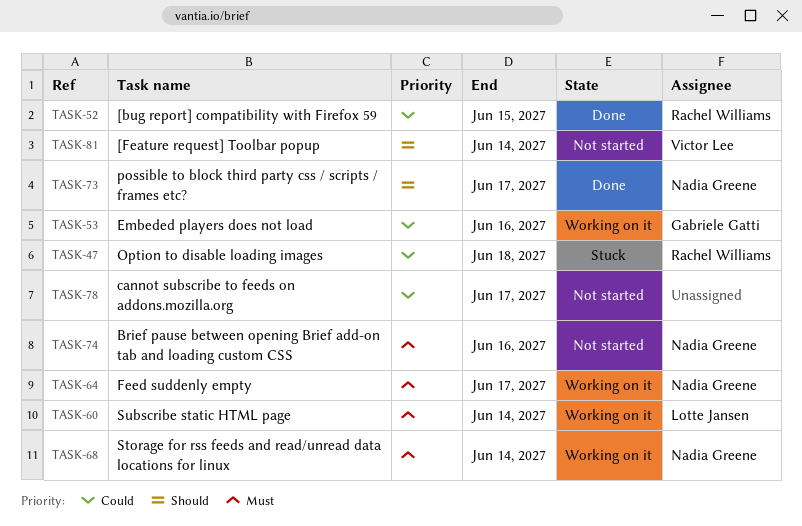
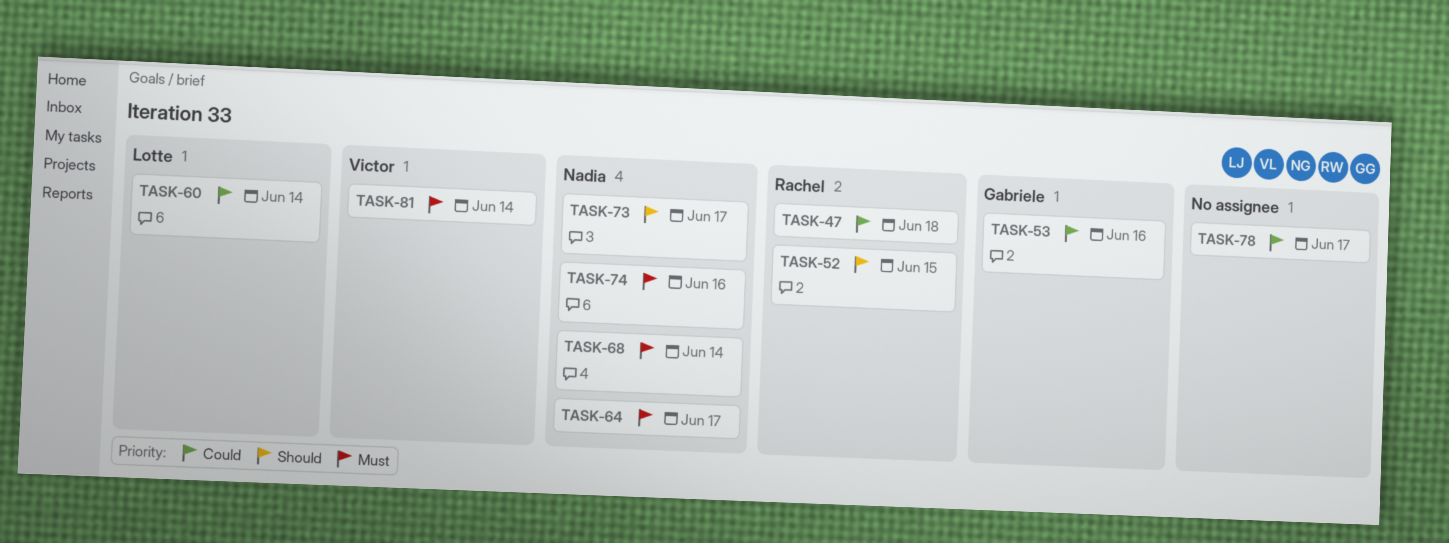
TASK-52, priority: Could -> Should
TASK-60, priority: Must -> Could
TASK-81, priority: Should -> Must

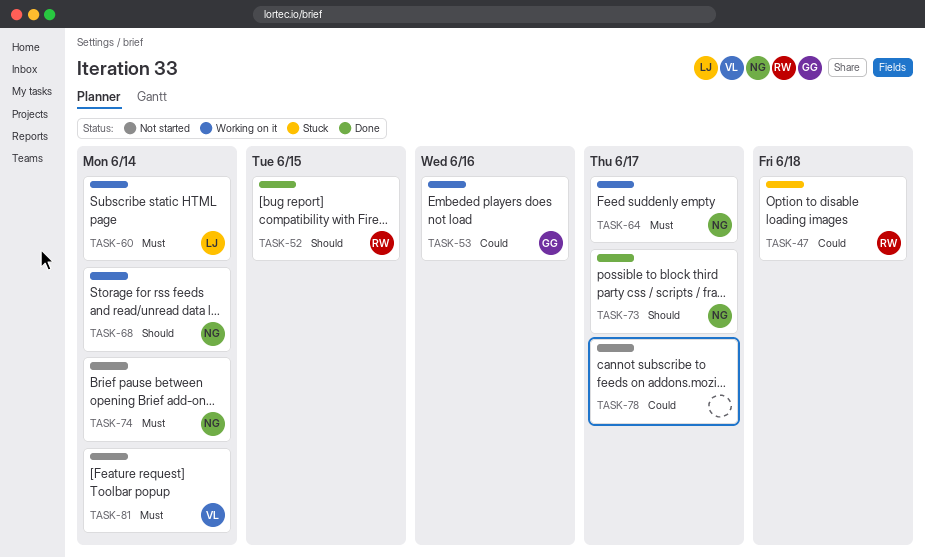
TASK-60, priority: Could -> Must
TASK-68, priority: Must -> Should
TASK-74, due: Jun 16 -> Jun 14

